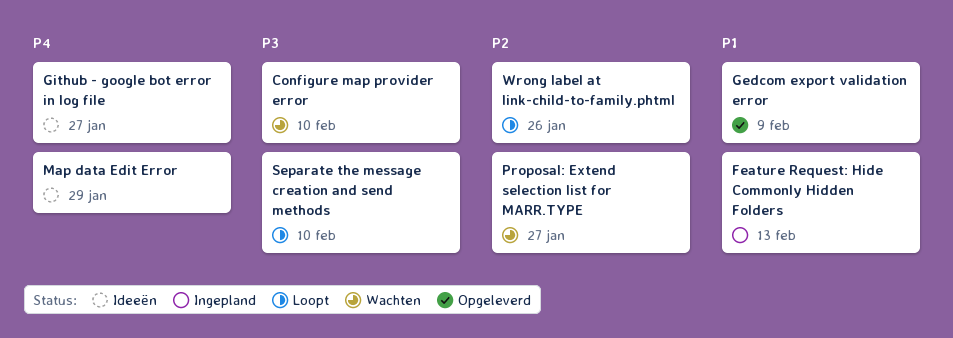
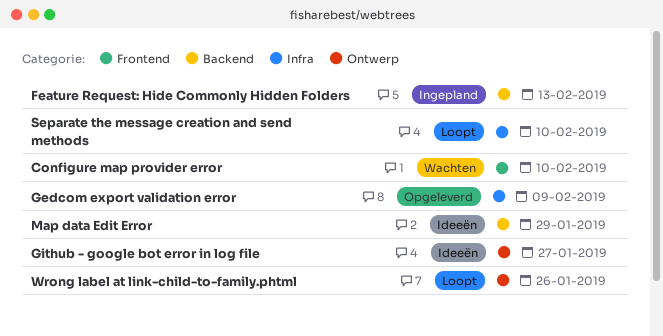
Proposal: Extend selection list for MARR.TYPE: present -> none

